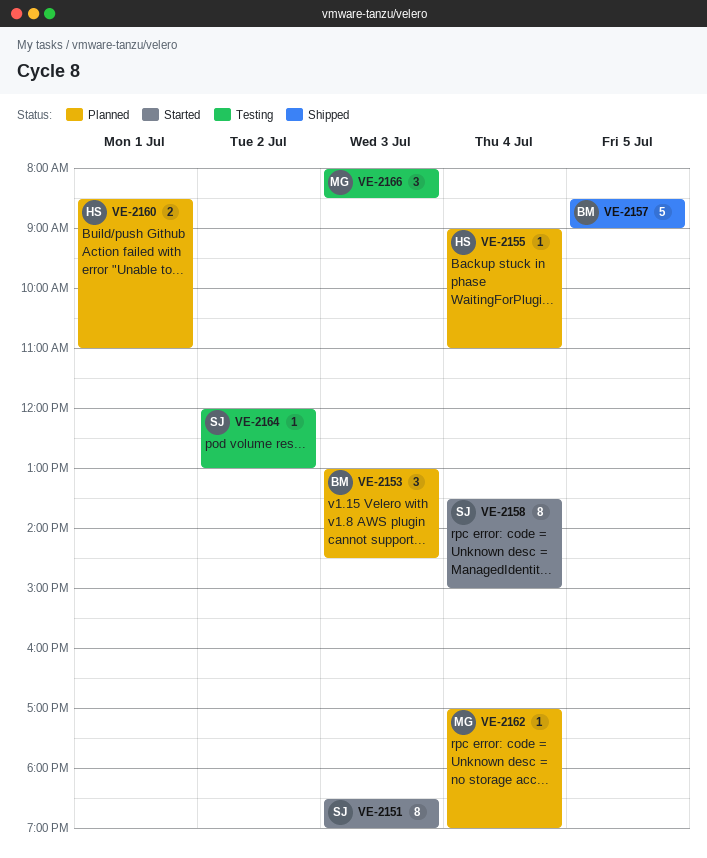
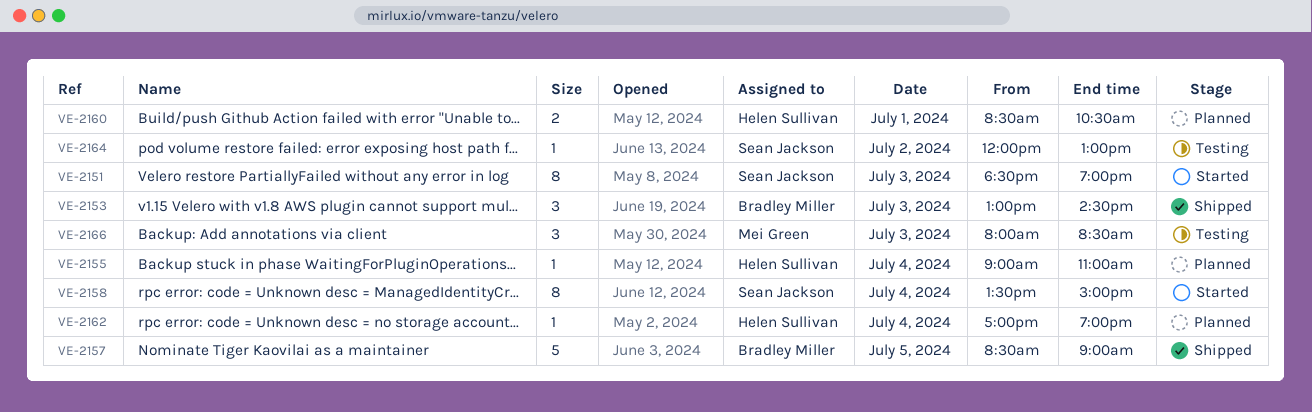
VE-2153, status: Planned -> Shipped
VE-2160, ends: 11:00 -> 10:30
VE-2162, owner: Mei Green -> Helen Sullivan

